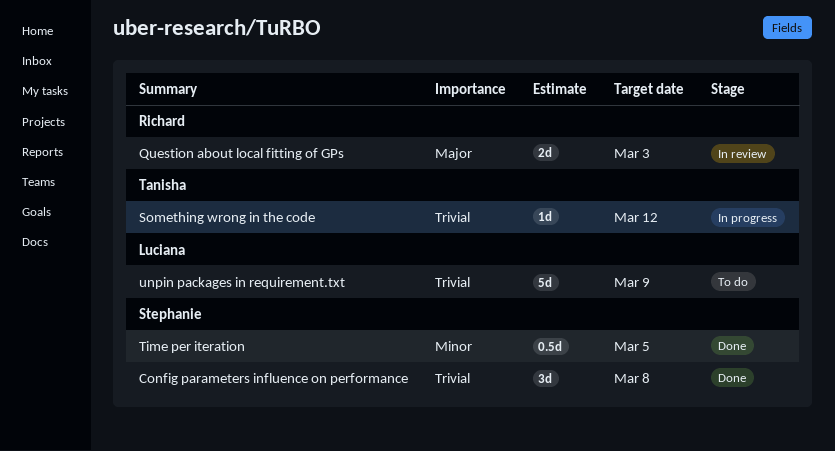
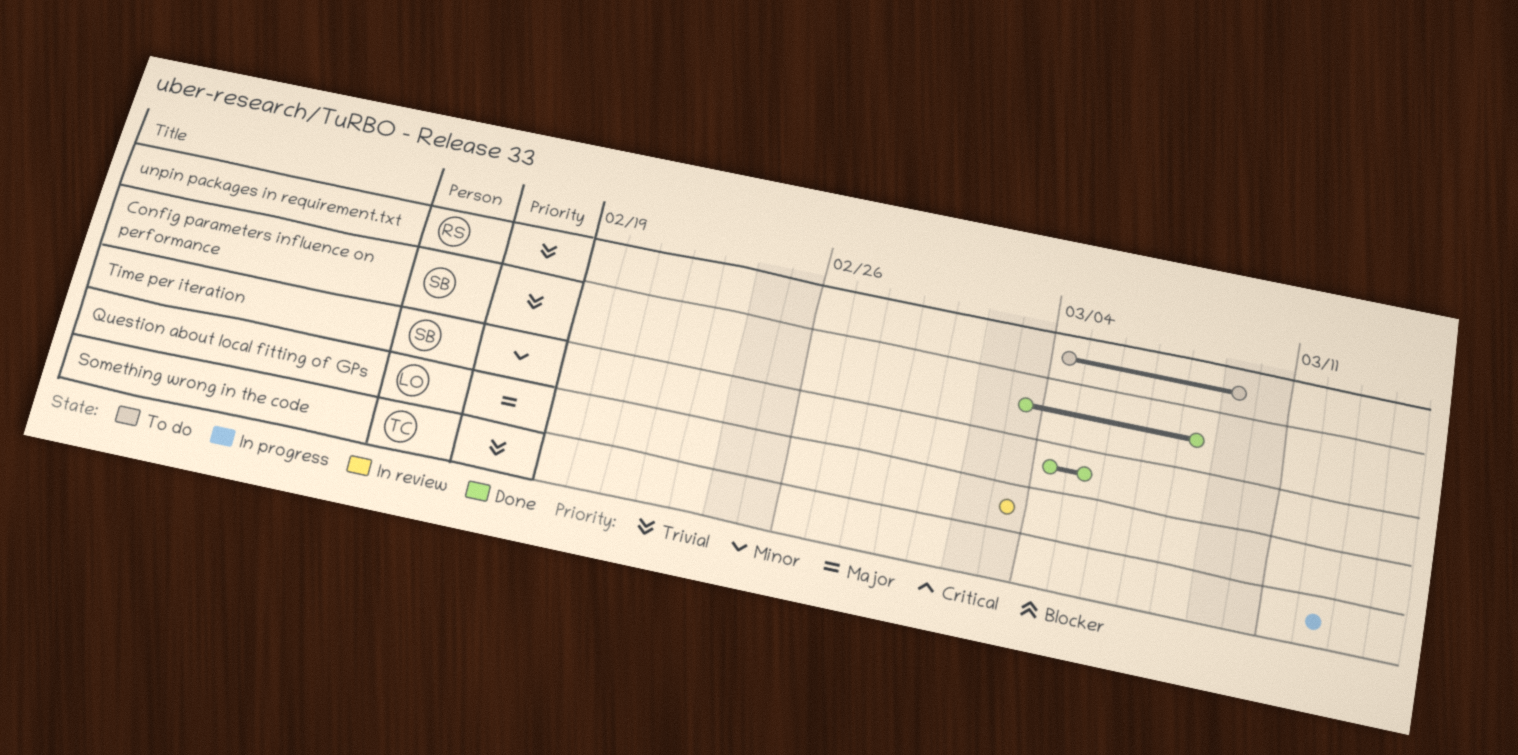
Question about local fitting of GPs, owner: Richard -> Luciana
unpin packages in requirement.txt, owner: Luciana -> Richard

